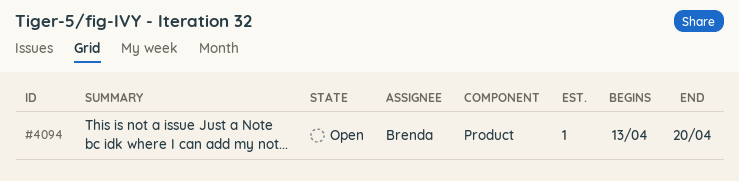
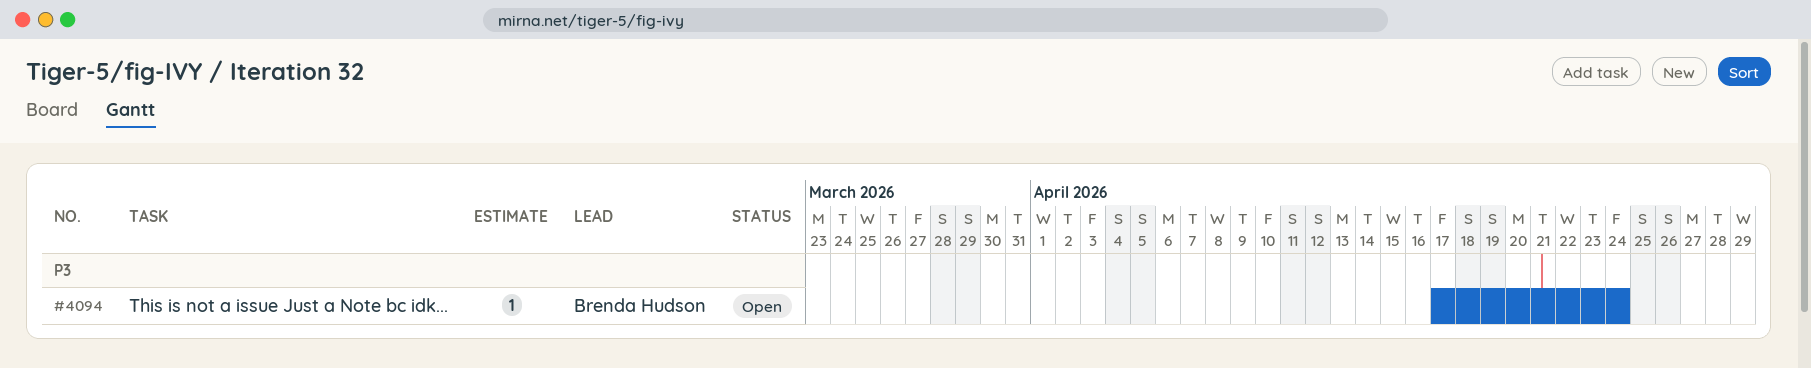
#4094, start: Apr 13 -> Apr 17
#4094, due: Apr 20 -> Apr 24

